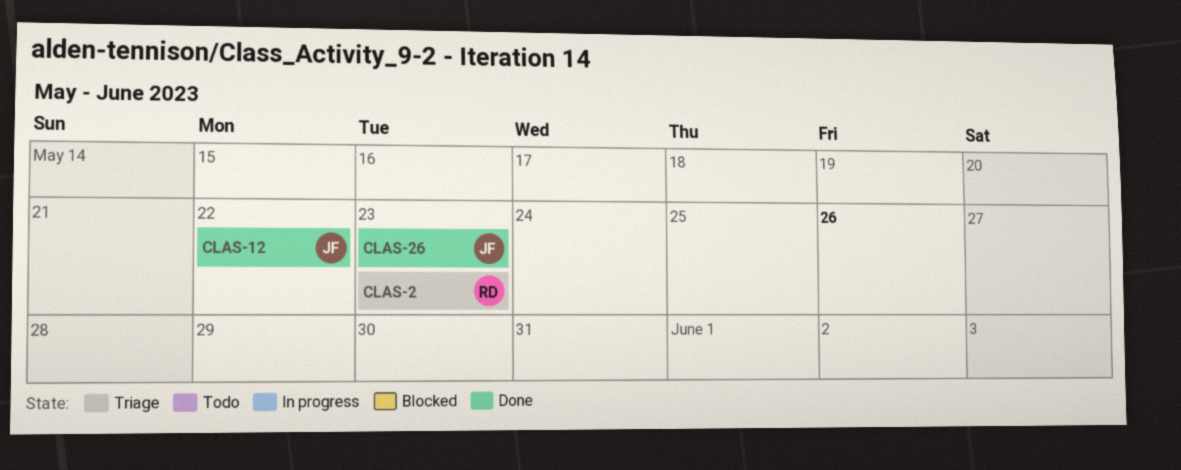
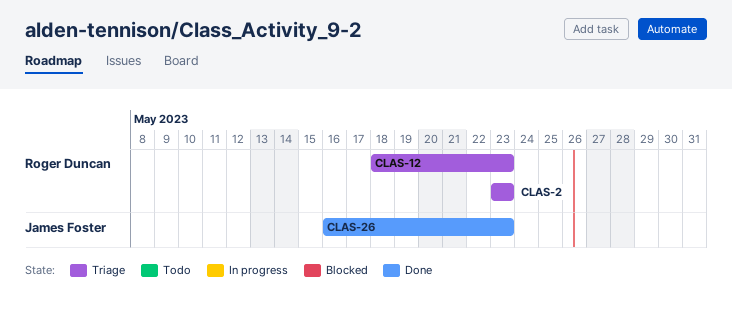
CLAS-12, status: Done -> Triage
CLAS-12, owner: James Foster -> Roger Duncan
CLAS-12, due: May 22 -> May 23

